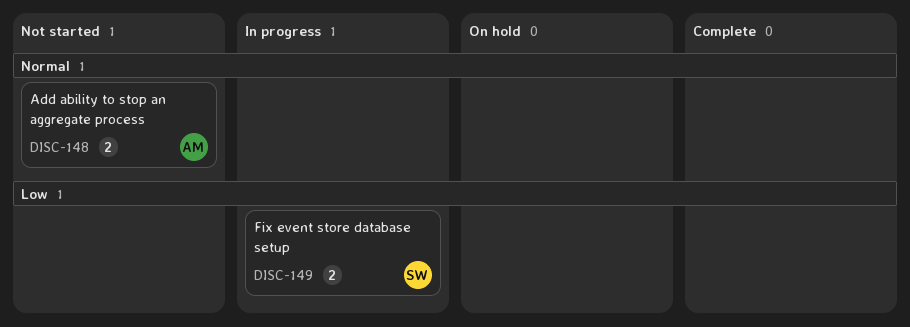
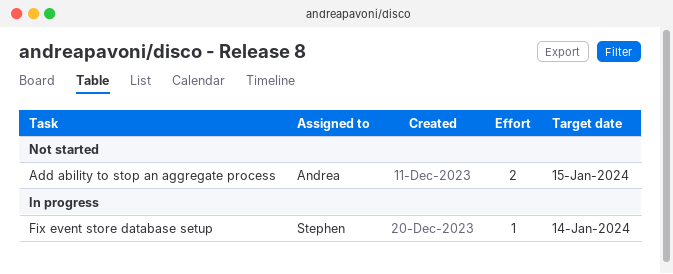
Fix event store database setup, estimate: 2 -> 1

